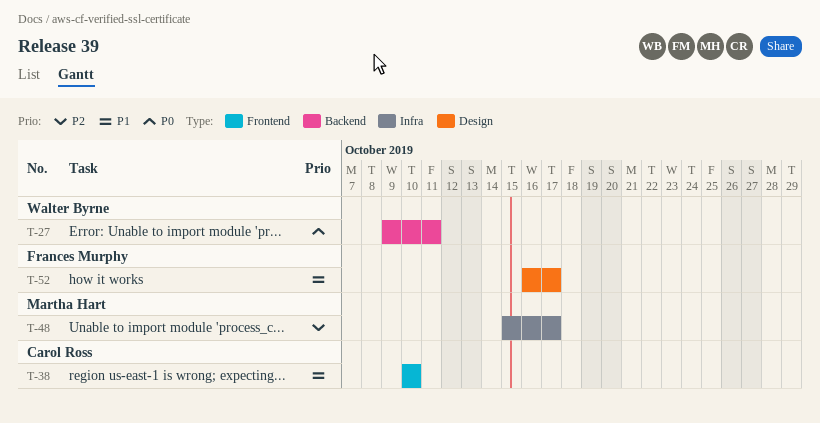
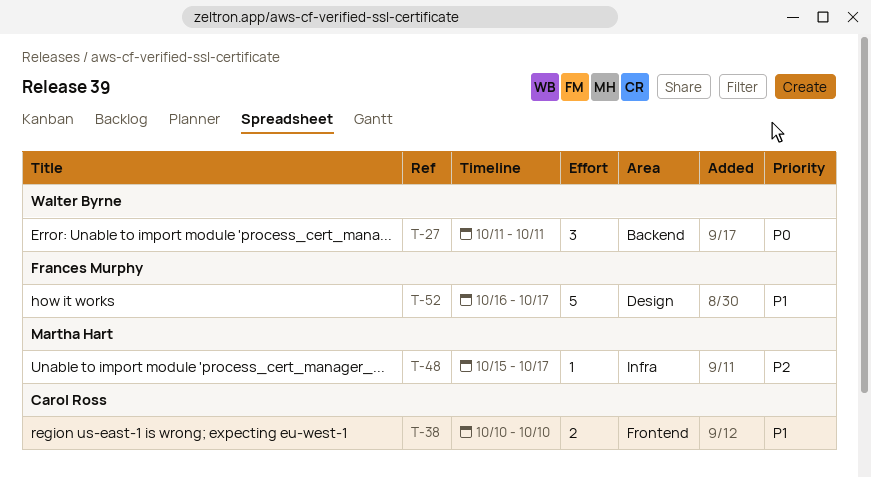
T-27, start: Oct 9 -> Oct 11

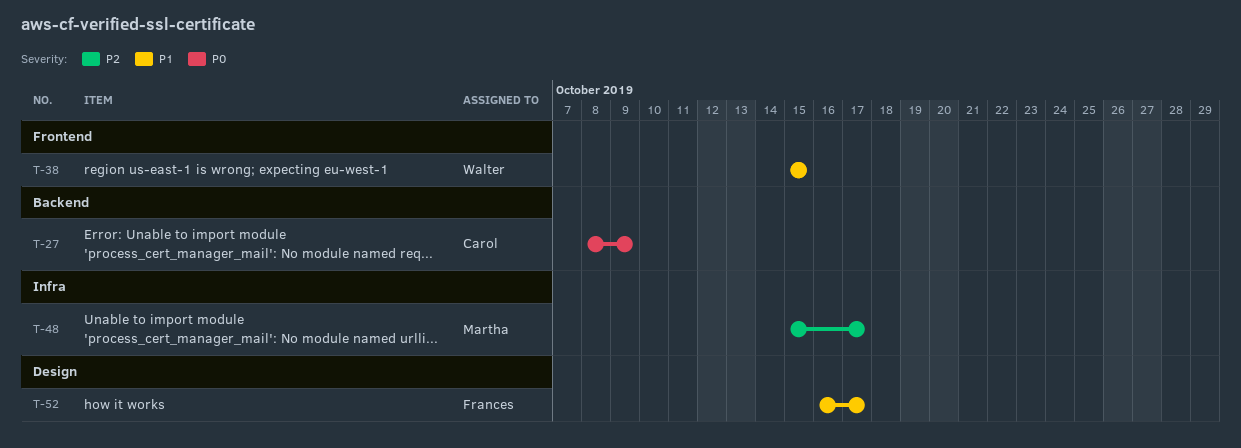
T-27, owner: Walter Byrne -> Carol Ross
T-27, start: Oct 11 -> Oct 8
T-27, due: Oct 11 -> Oct 9
T-38, owner: Carol Ross -> Walter Byrne
T-38, start: Oct 10 -> Oct 15
T-38, due: Oct 10 -> Oct 15

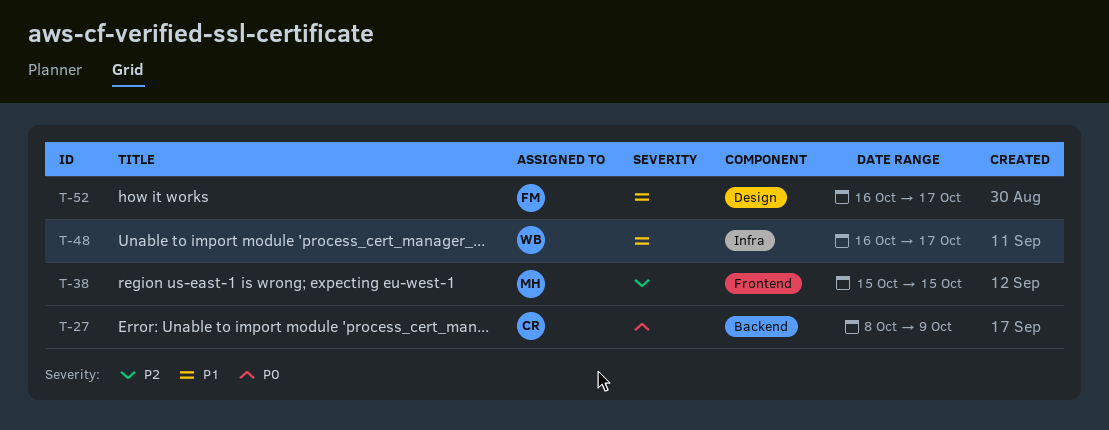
T-38, owner: Walter -> Martha
T-38, priority: P1 -> P2
T-48, owner: Martha -> Walter
T-48, priority: P2 -> P1
T-48, start: Oct 15 -> Oct 16

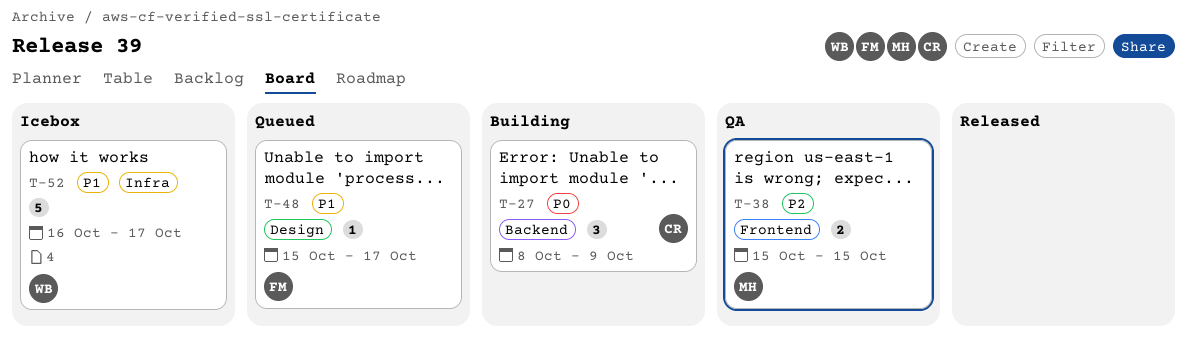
T-48, owner: WB -> FM
T-48, label: Infra -> Design
T-48, start: Oct 16 -> Oct 15
T-52, owner: FM -> WB
T-52, label: Design -> Infra

